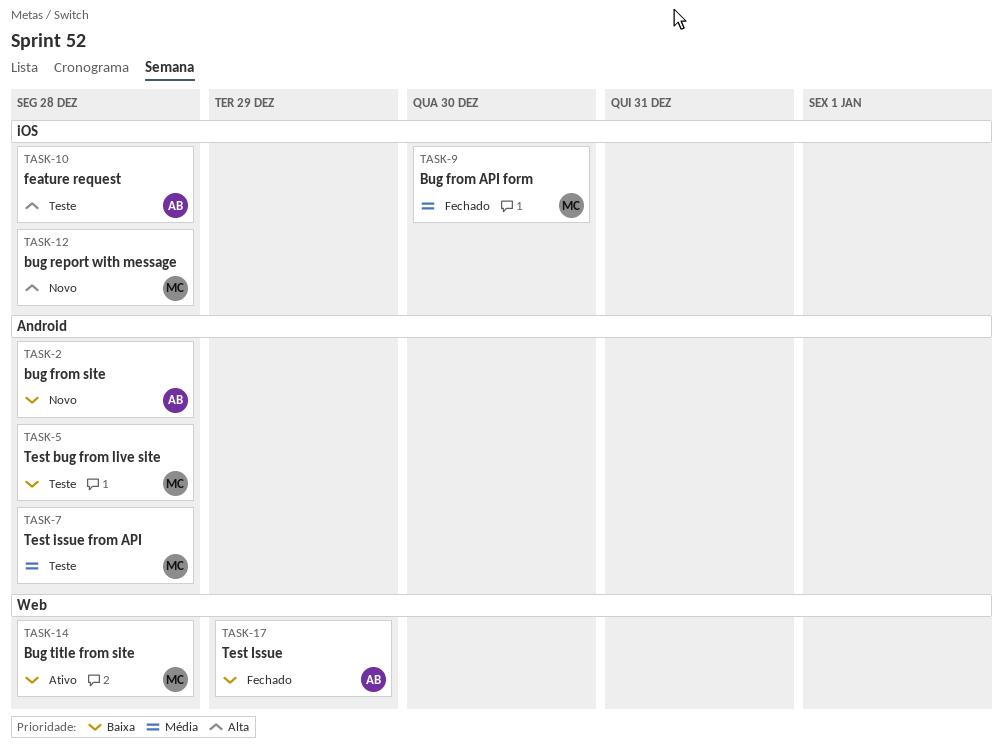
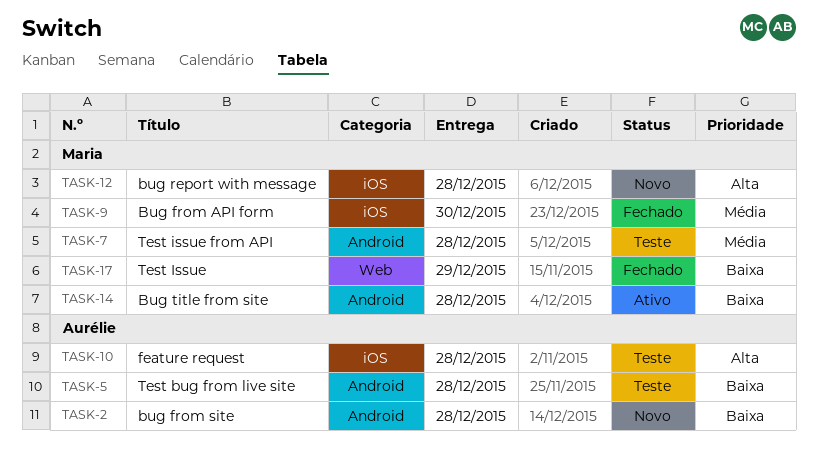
TASK-5, owner: Maria -> Aurélie
TASK-14, label: Web -> Android
TASK-17, owner: Aurélie -> Maria

